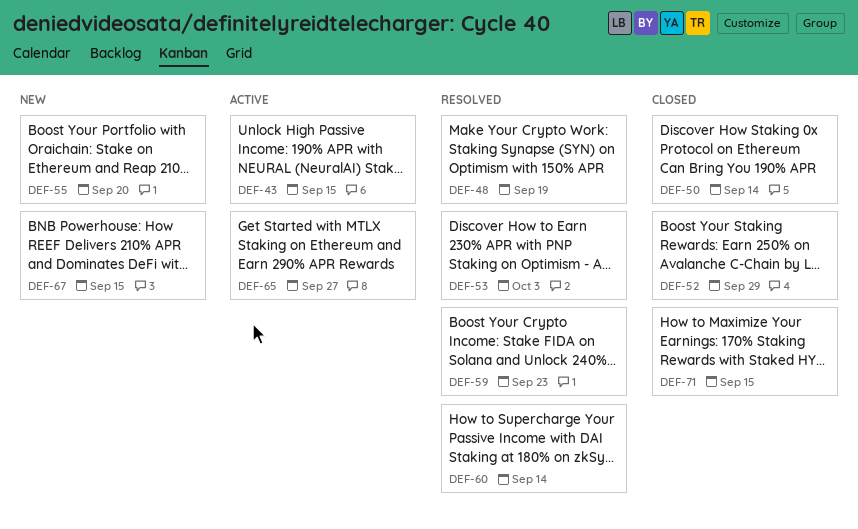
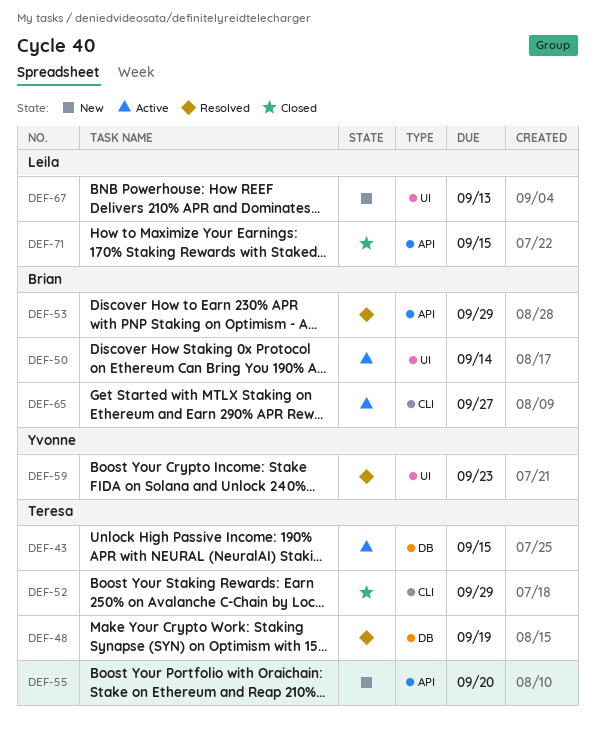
DEF-50, status: Closed -> Active
DEF-53, due: Oct 3 -> Sep 29
DEF-60: present -> none
DEF-67, due: Sep 15 -> Sep 13

